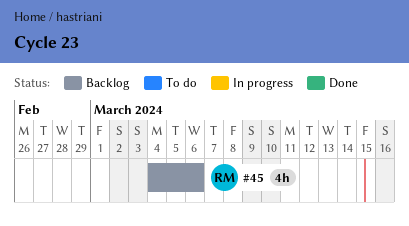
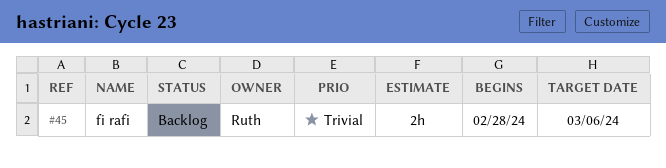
#45, estimate: 4h -> 2h
#45, start: Mar 4 -> Feb 28

